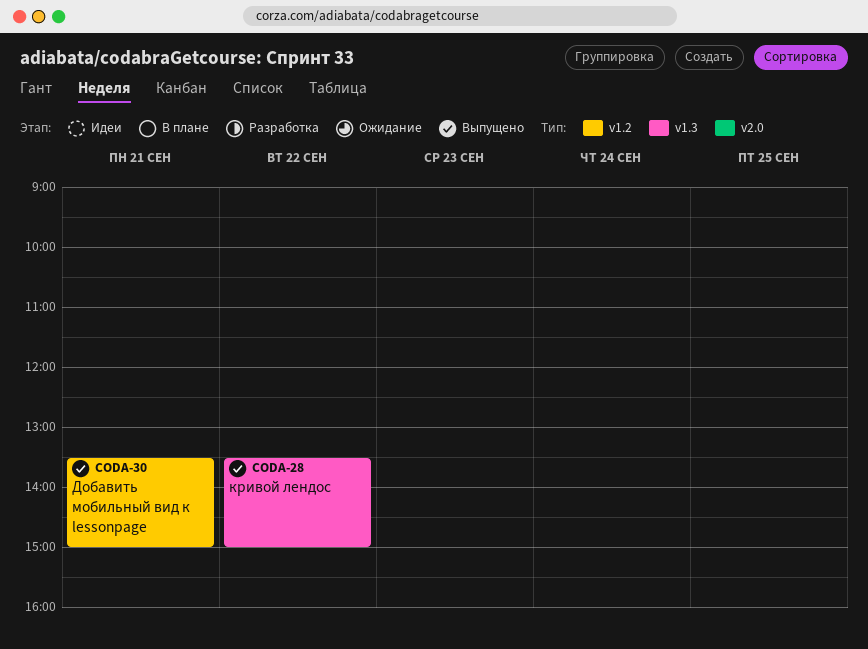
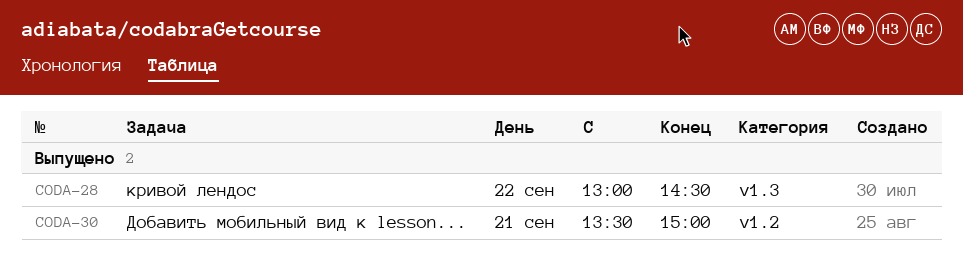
CODA-28, begins: 13:30 -> 13:00
CODA-28, ends: 15:00 -> 14:30

